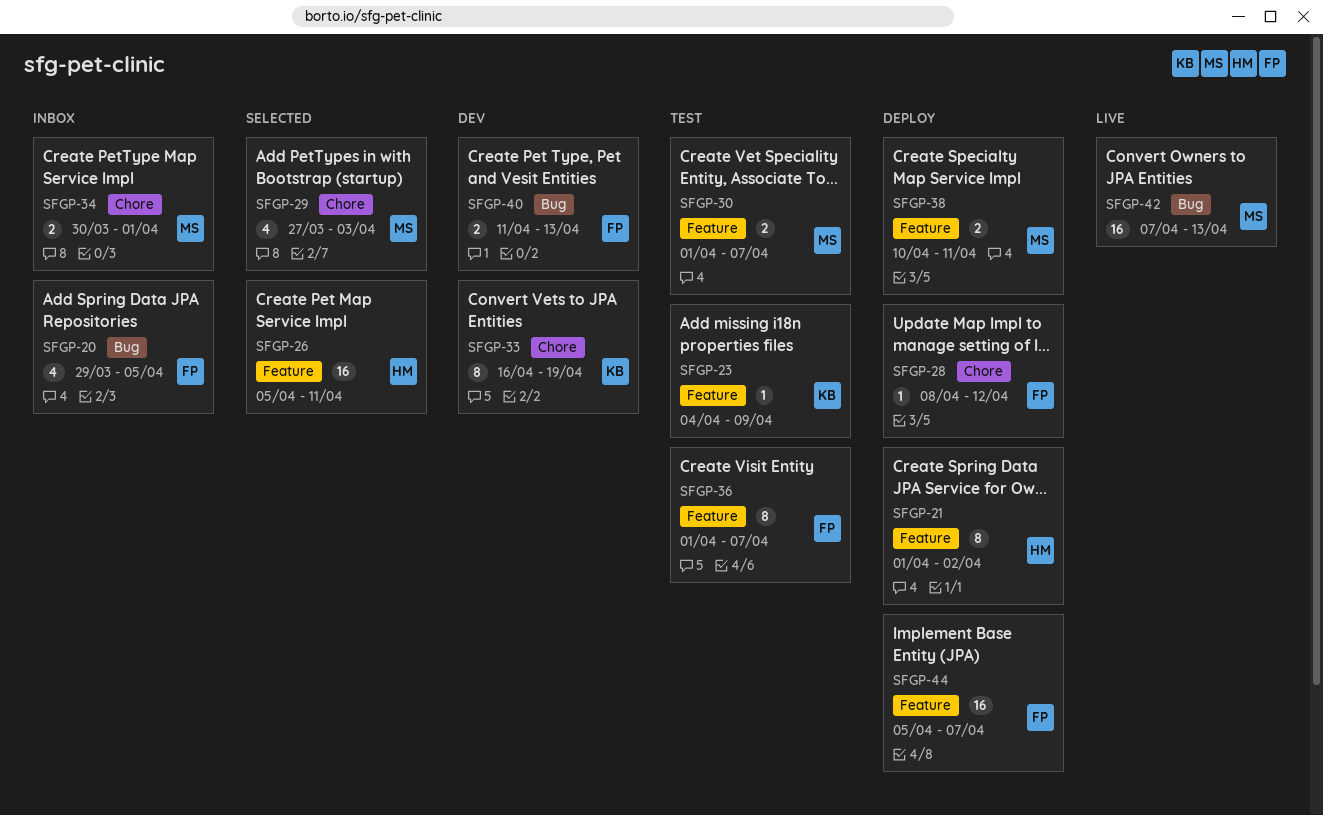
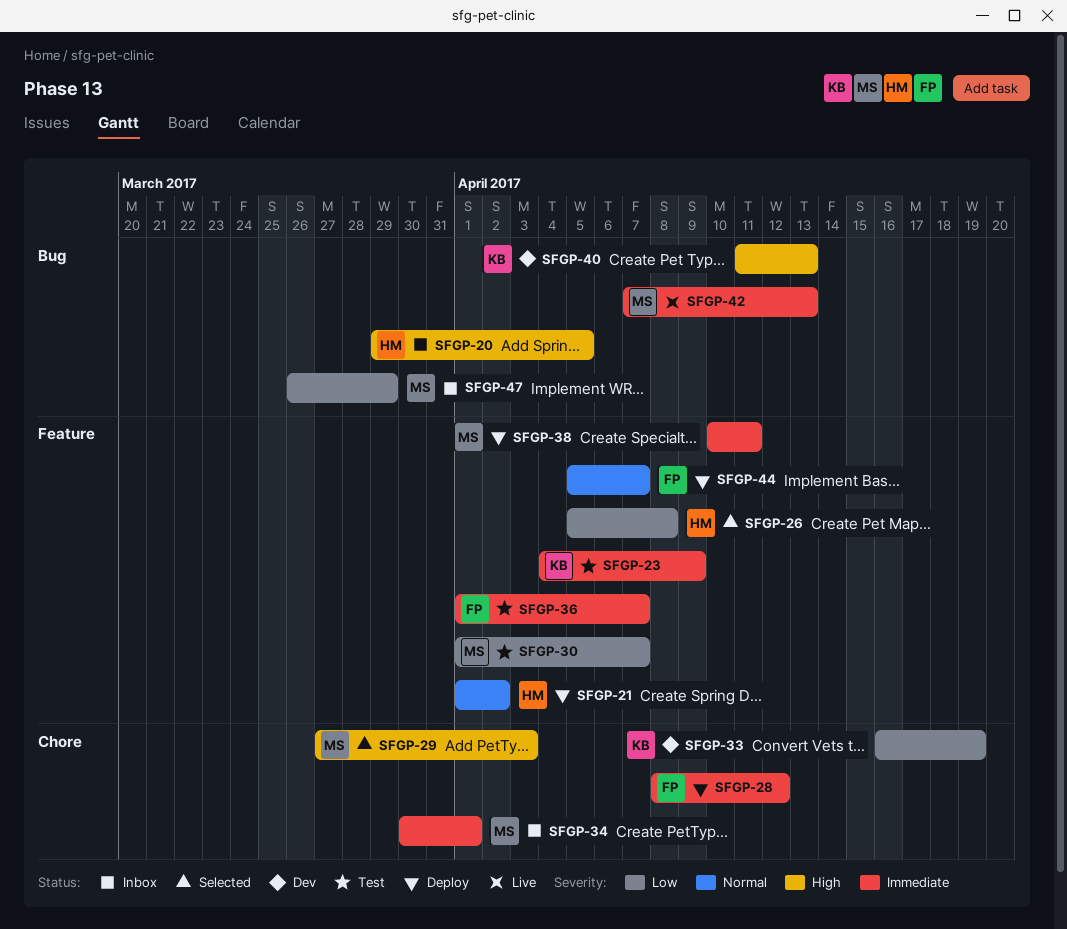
SFGP-20, owner: FP -> HM
SFGP-26, due: Apr 11 -> Apr 8
SFGP-40, owner: FP -> KB
SFGP-47: none -> present

